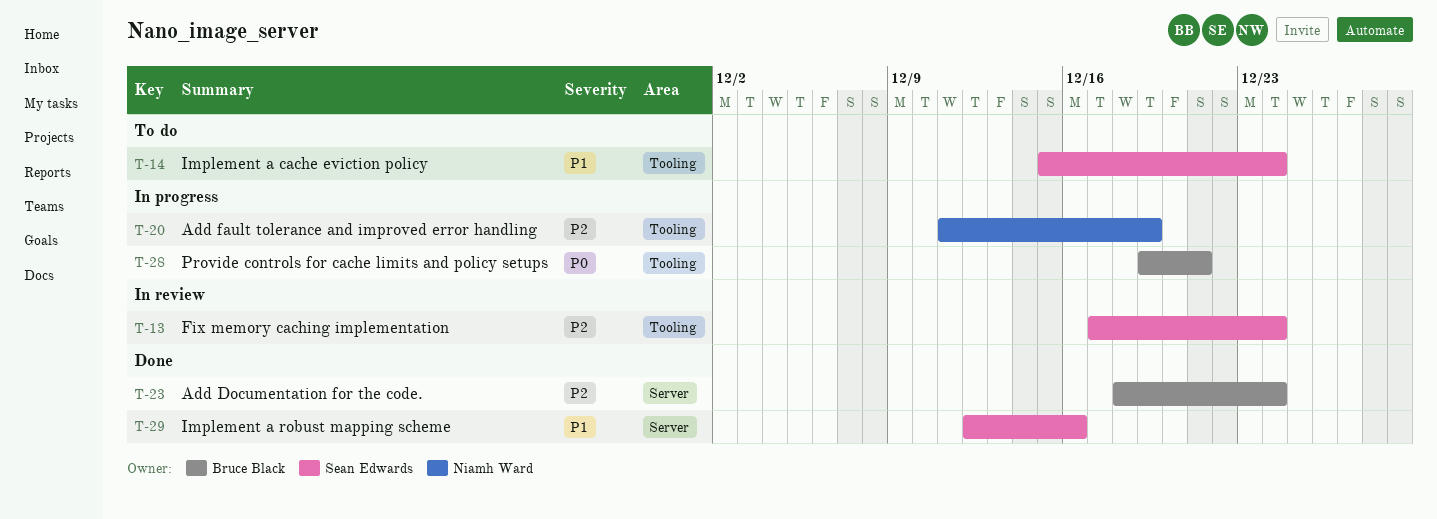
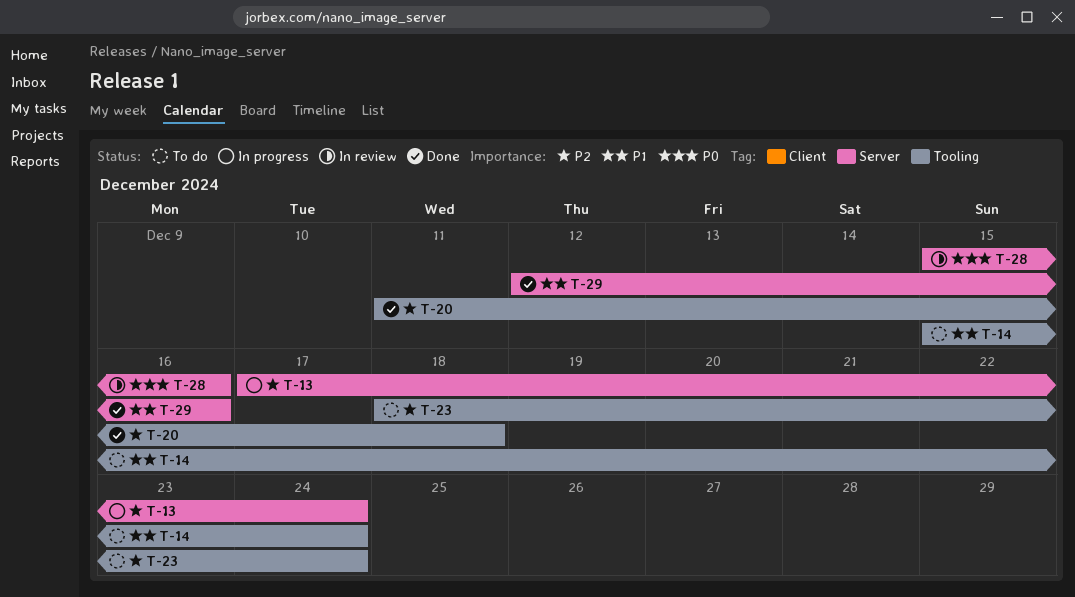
T-13, status: In review -> In progress
T-13, label: Tooling -> Server
T-20, status: In progress -> Done
T-20, due: Dec 19 -> Dec 18
T-23, status: Done -> To do
T-23, label: Server -> Tooling
T-28, status: In progress -> In review
T-28, label: Tooling -> Server
T-28, start: Dec 19 -> Dec 15
T-28, due: Dec 21 -> Dec 16

